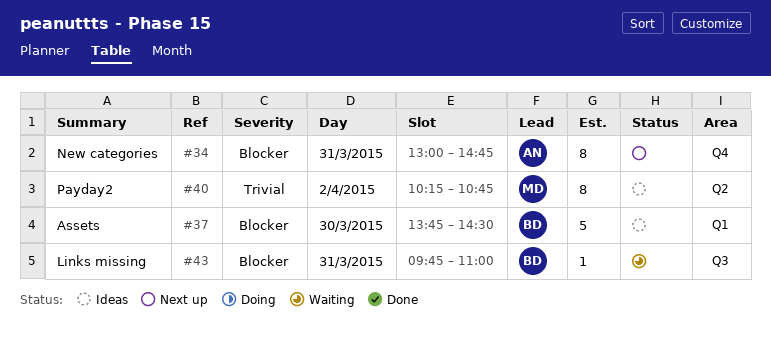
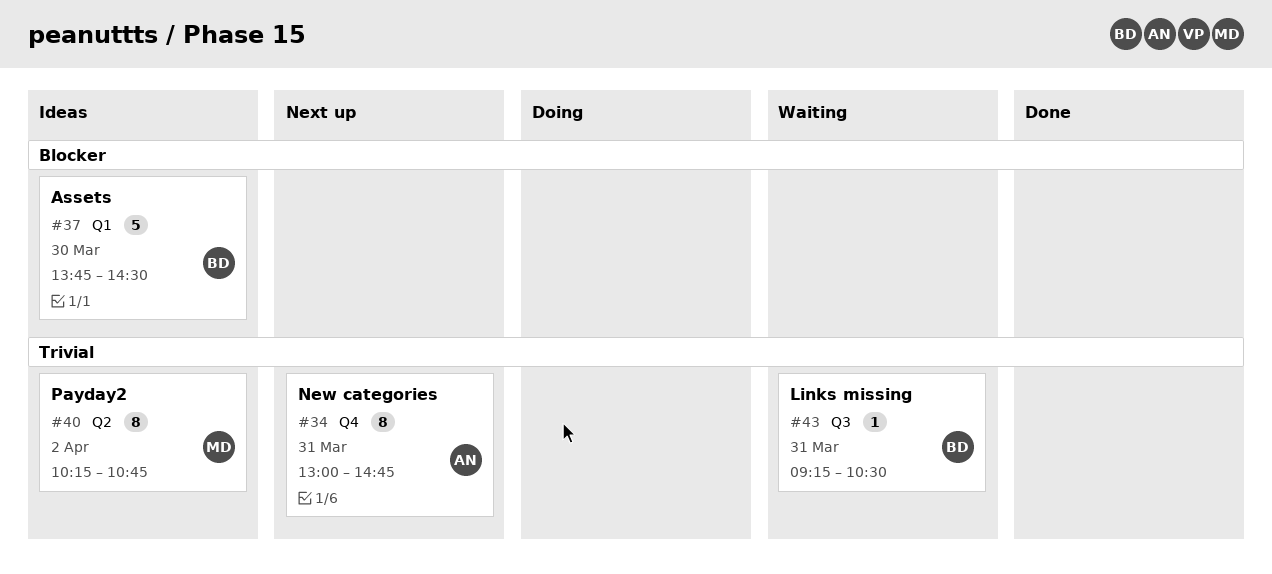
#34, priority: Blocker -> Trivial
#43, priority: Blocker -> Trivial
#43, begins: 09:45 -> 09:15
#43, ends: 11:00 -> 10:30

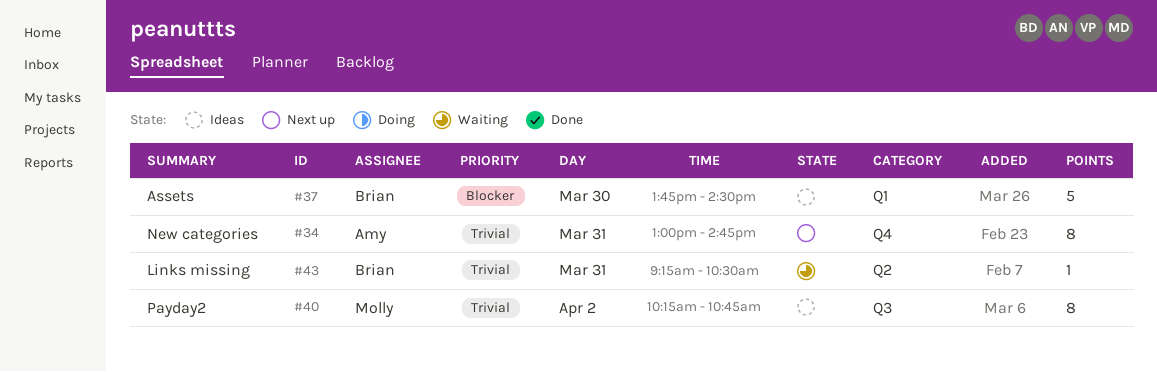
#40, label: Q2 -> Q3
#43, label: Q3 -> Q2

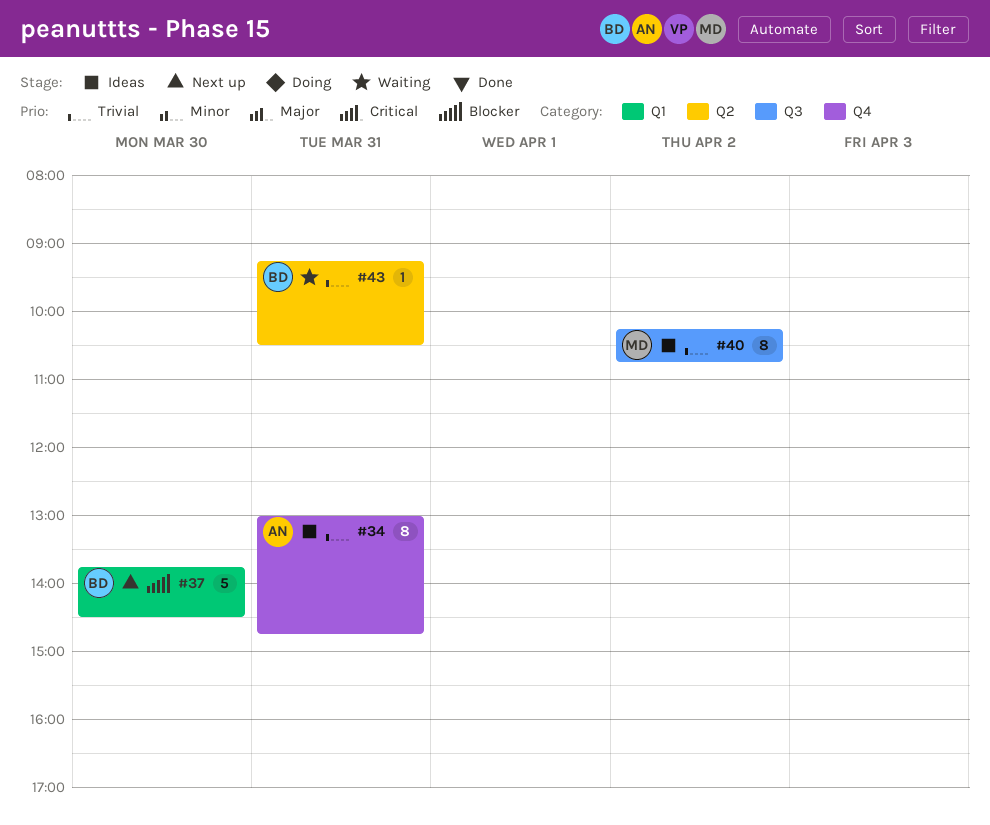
#34, status: Next up -> Ideas
#37, status: Ideas -> Next up

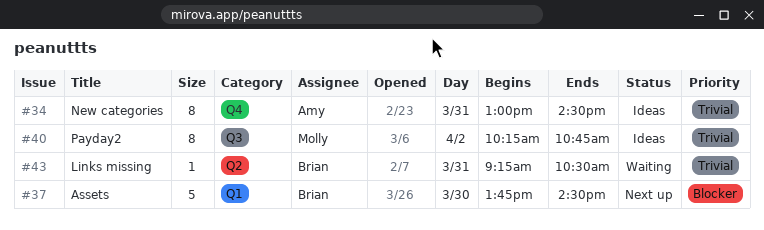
#34, ends: 14:45 -> 14:30

